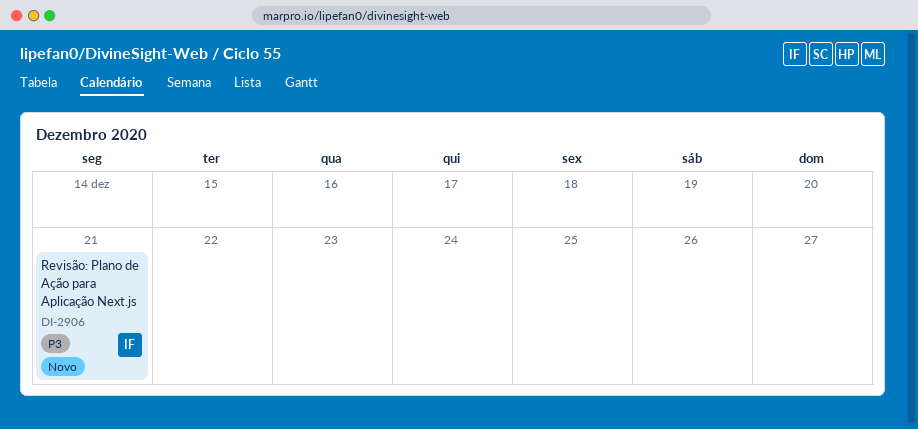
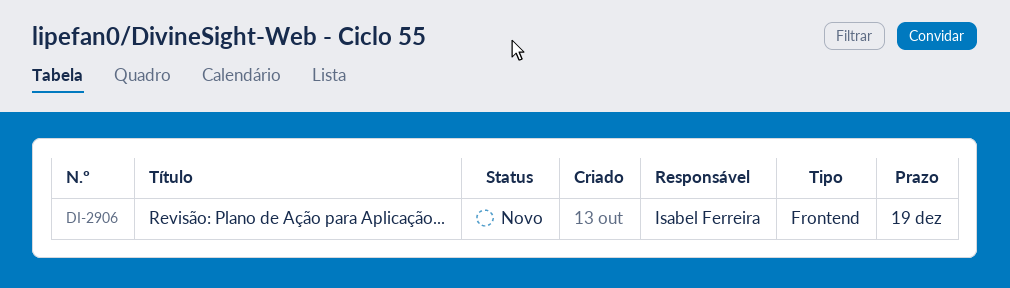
DI-2906, due: Dec 21 -> Dec 19

